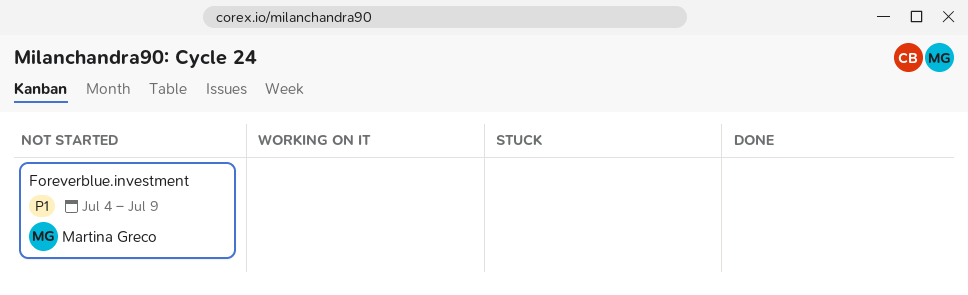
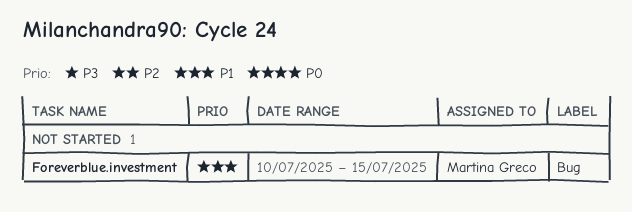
Foreverblue.investment, start: Jul 4 -> Jul 10
Foreverblue.investment, due: Jul 9 -> Jul 15

